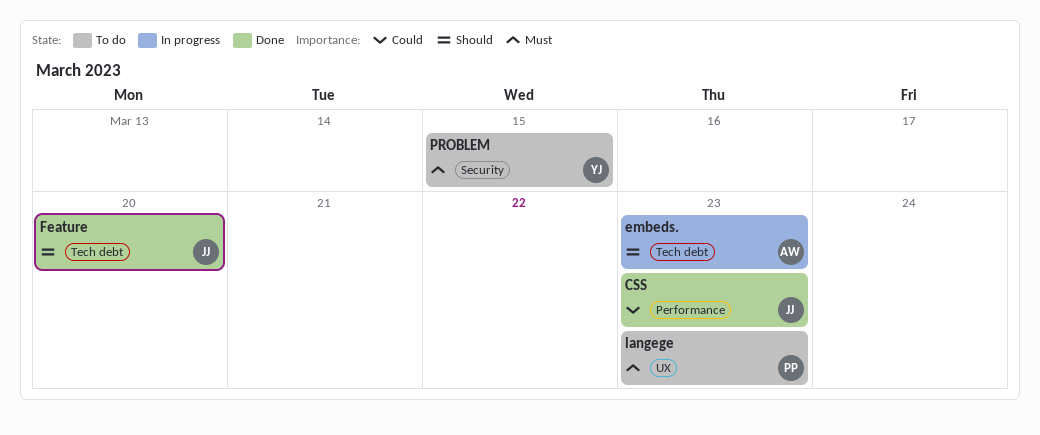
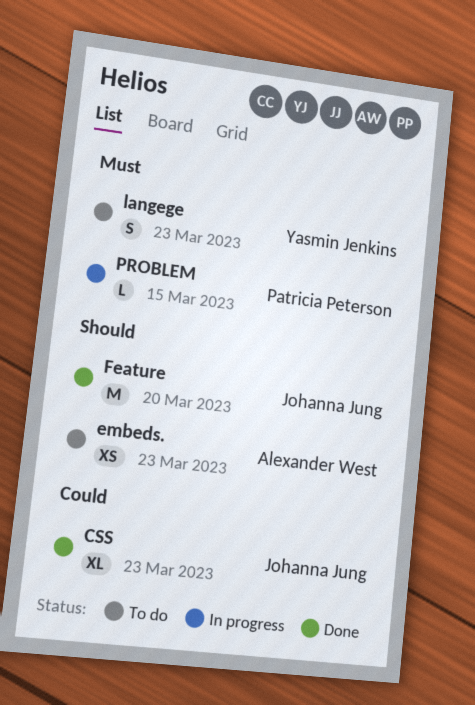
embeds., status: In progress -> To do
langege, owner: Patricia Peterson -> Yasmin Jenkins
PROBLEM, status: To do -> In progress
PROBLEM, owner: Yasmin Jenkins -> Patricia Peterson

